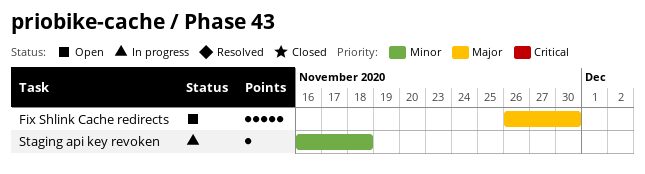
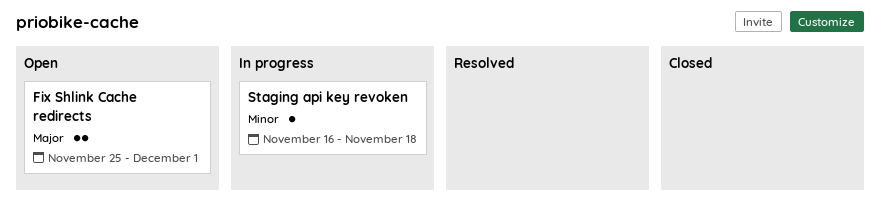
Fix Shlink Cache redirects, estimate: 5 -> 2
Fix Shlink Cache redirects, start: Nov 26 -> Nov 25
Fix Shlink Cache redirects, due: Nov 30 -> Dec 1

